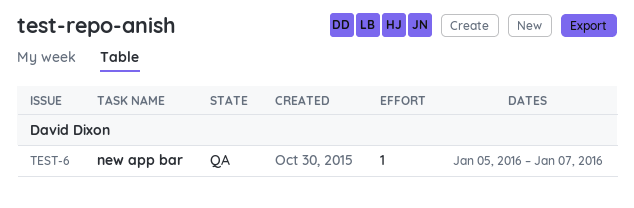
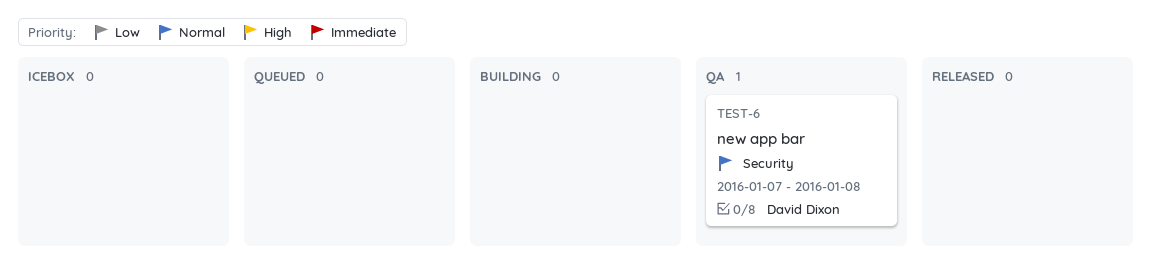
TEST-6, start: Jan 5 -> Jan 7
TEST-6, due: Jan 7 -> Jan 8

